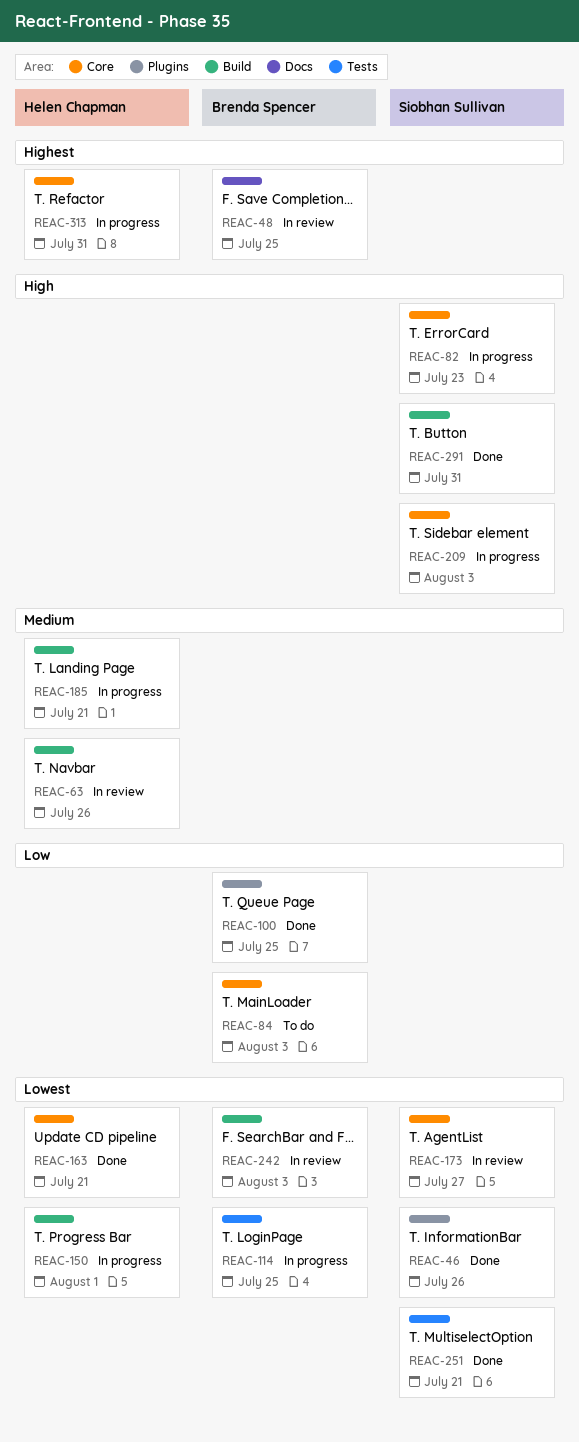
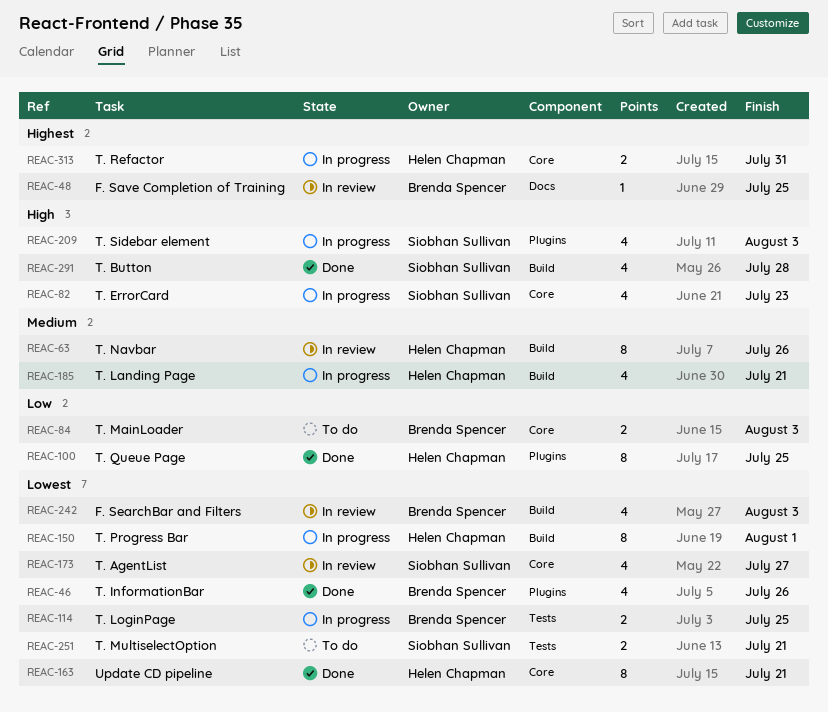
REAC-46, owner: Siobhan Sullivan -> Brenda Spencer
REAC-100, owner: Brenda Spencer -> Helen Chapman
REAC-209, label: Core -> Plugins
REAC-251, status: Done -> To do
REAC-291, due: Jul 31 -> Jul 28

